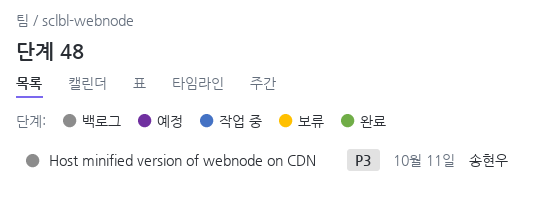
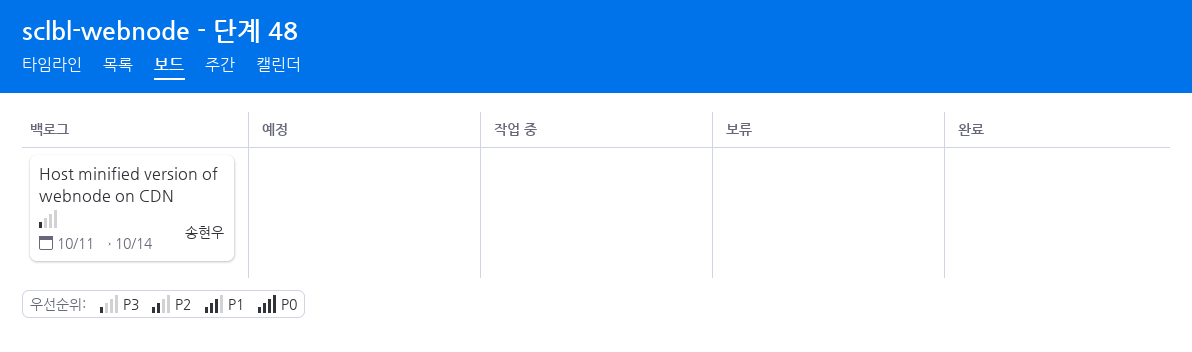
Host minified version of webnode on CDN, due: Oct 11 -> Oct 14

